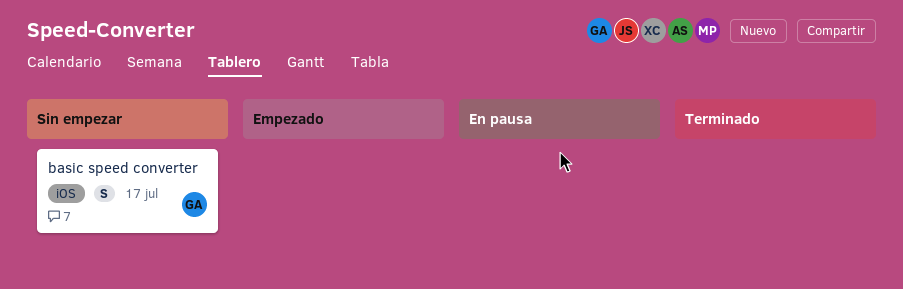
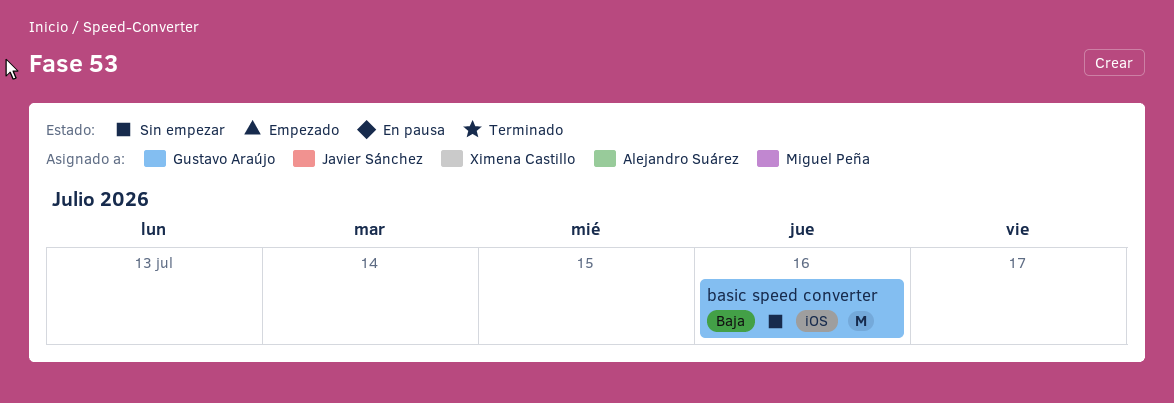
basic speed converter, estimate: S -> M
basic speed converter, due: Jul 17 -> Jul 16

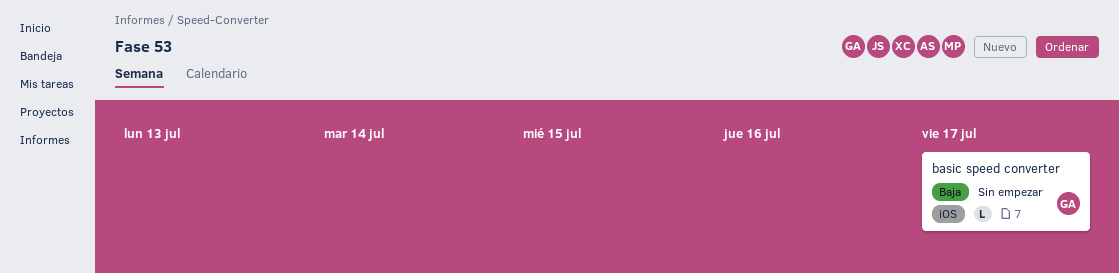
basic speed converter, estimate: M -> L
basic speed converter, due: Jul 16 -> Jul 17

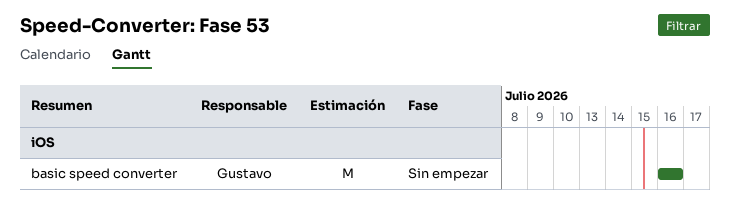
basic speed converter, estimate: L -> M
basic speed converter, due: Jul 17 -> Jul 16

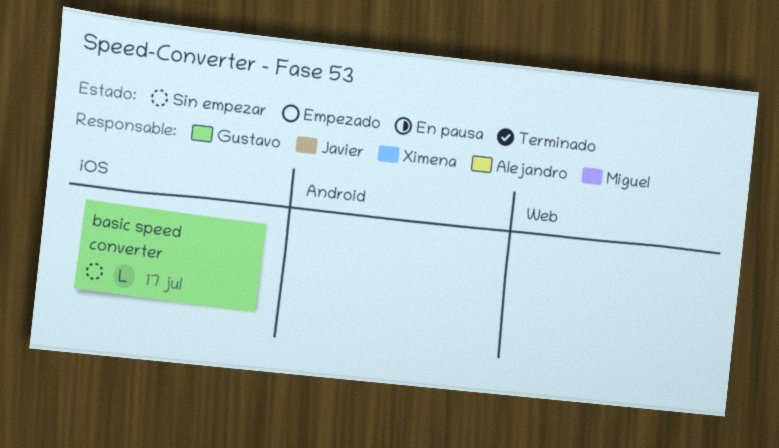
basic speed converter, estimate: M -> L
basic speed converter, due: Jul 16 -> Jul 17

